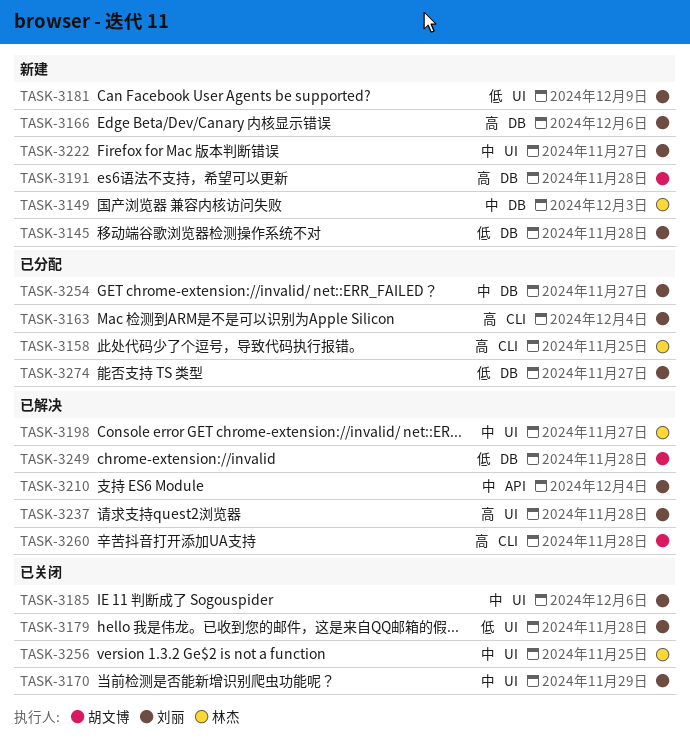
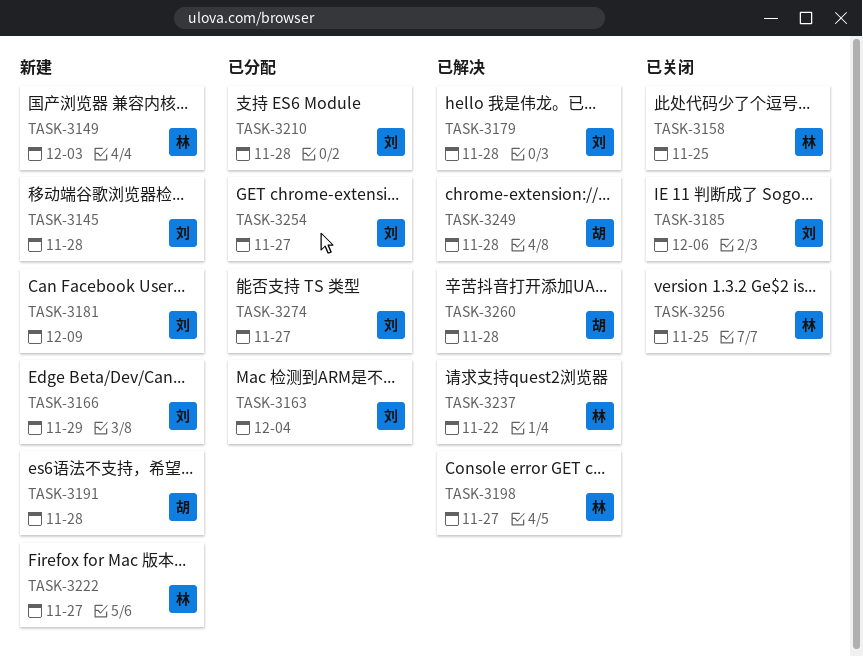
TASK-3158, status: 已分配 -> 已关闭
TASK-3166, due: Dec 6 -> Nov 29
TASK-3170: present -> none
TASK-3179, status: 已关闭 -> 已解决
TASK-3210, status: 已解决 -> 已分配
TASK-3210, due: Dec 4 -> Nov 28
TASK-3222, owner: 刘丽 -> 林杰
TASK-3237, owner: 刘丽 -> 林杰
TASK-3237, due: Nov 28 -> Nov 22

